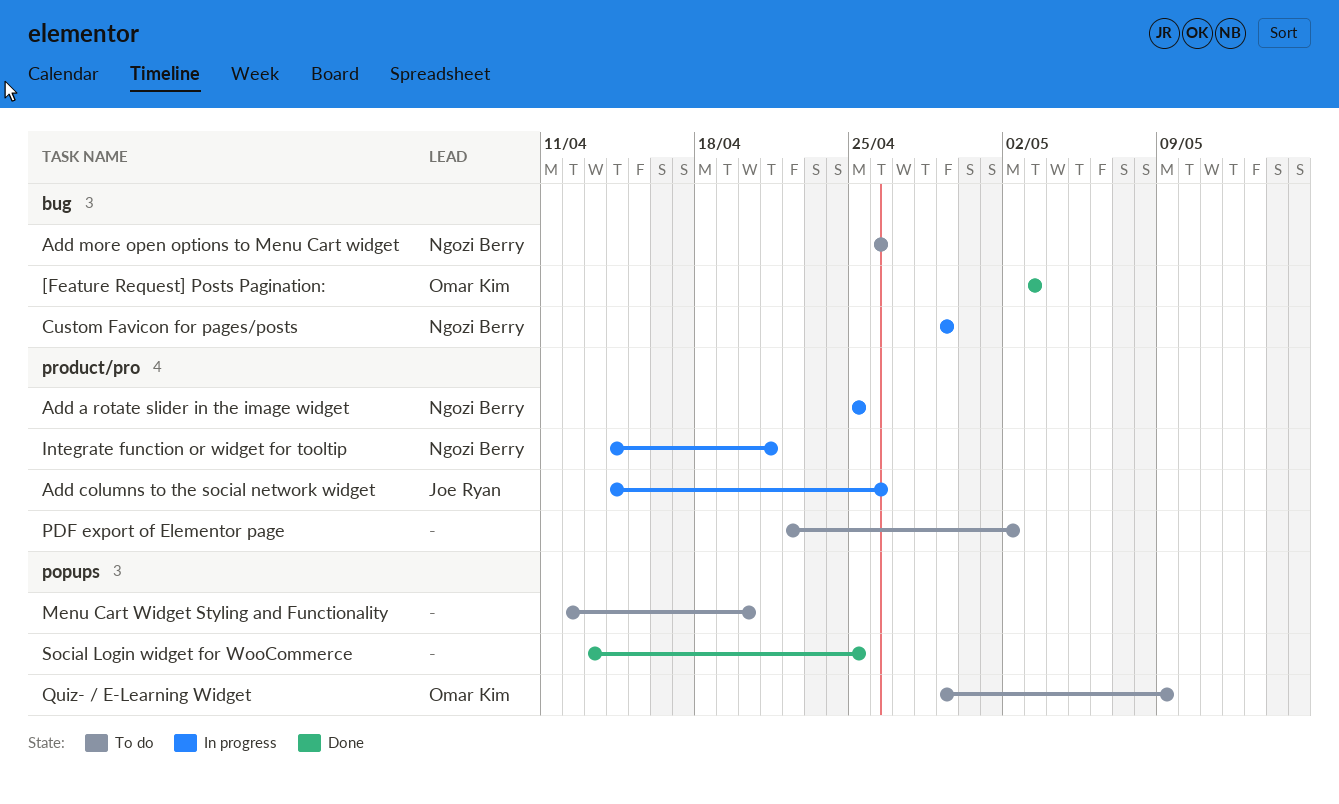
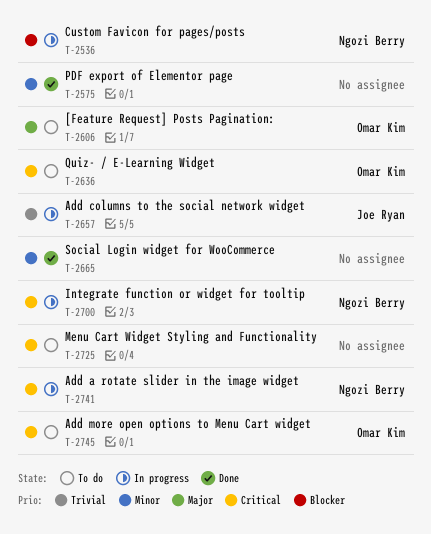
[Feature Request] Posts Pagination:, status: Done -> To do
Add more open options to Menu Cart widget, owner: Ngozi Berry -> Omar Kim
PDF export of Elementor page, status: To do -> Done

